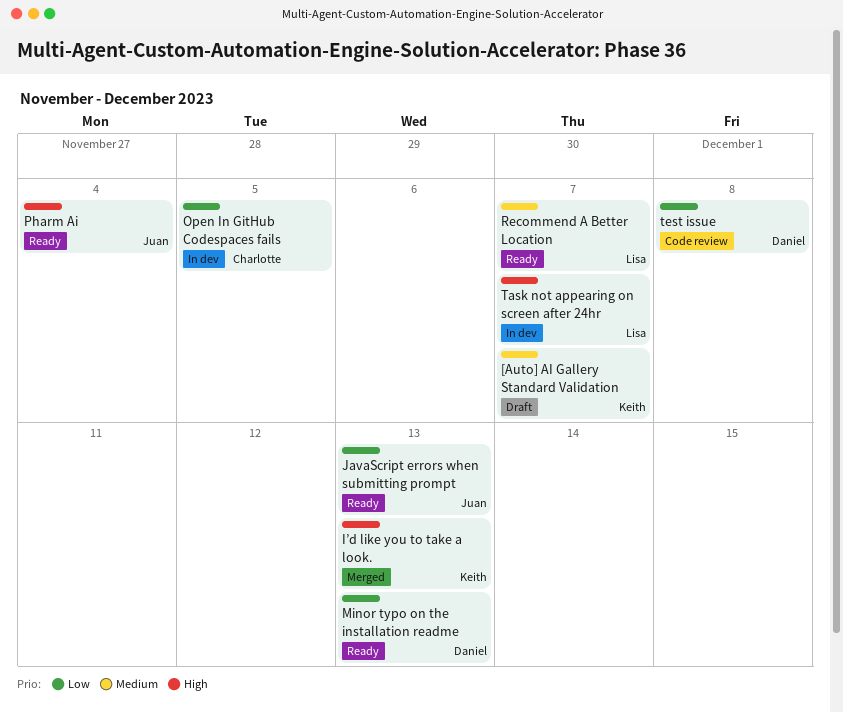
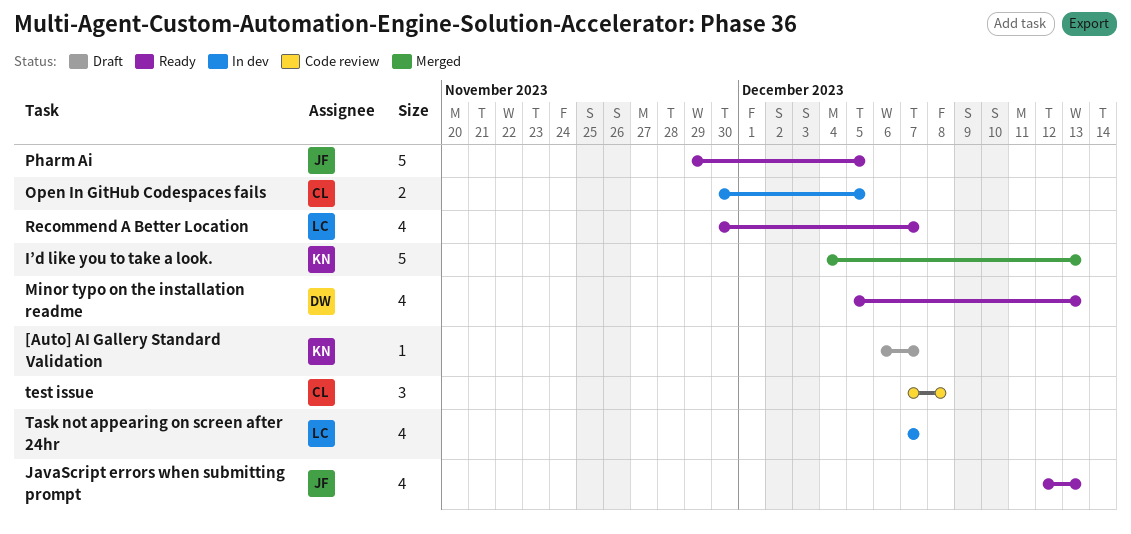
Pharm Ai, due: Dec 4 -> Dec 5
test issue, owner: Daniel -> Charlotte

